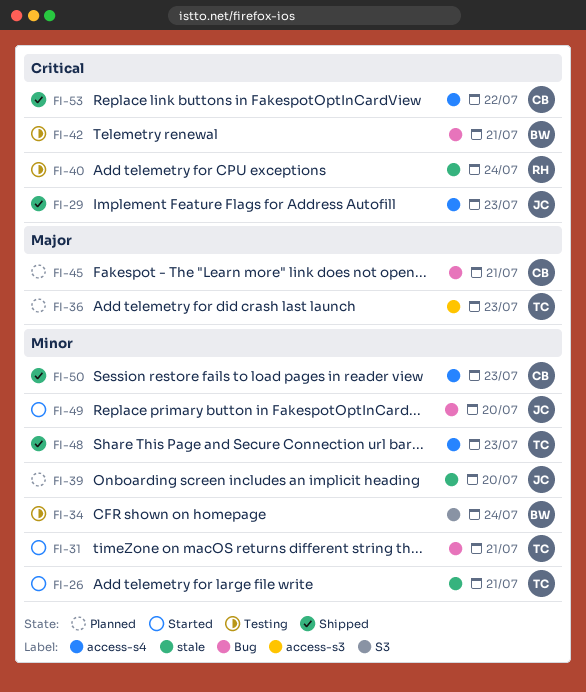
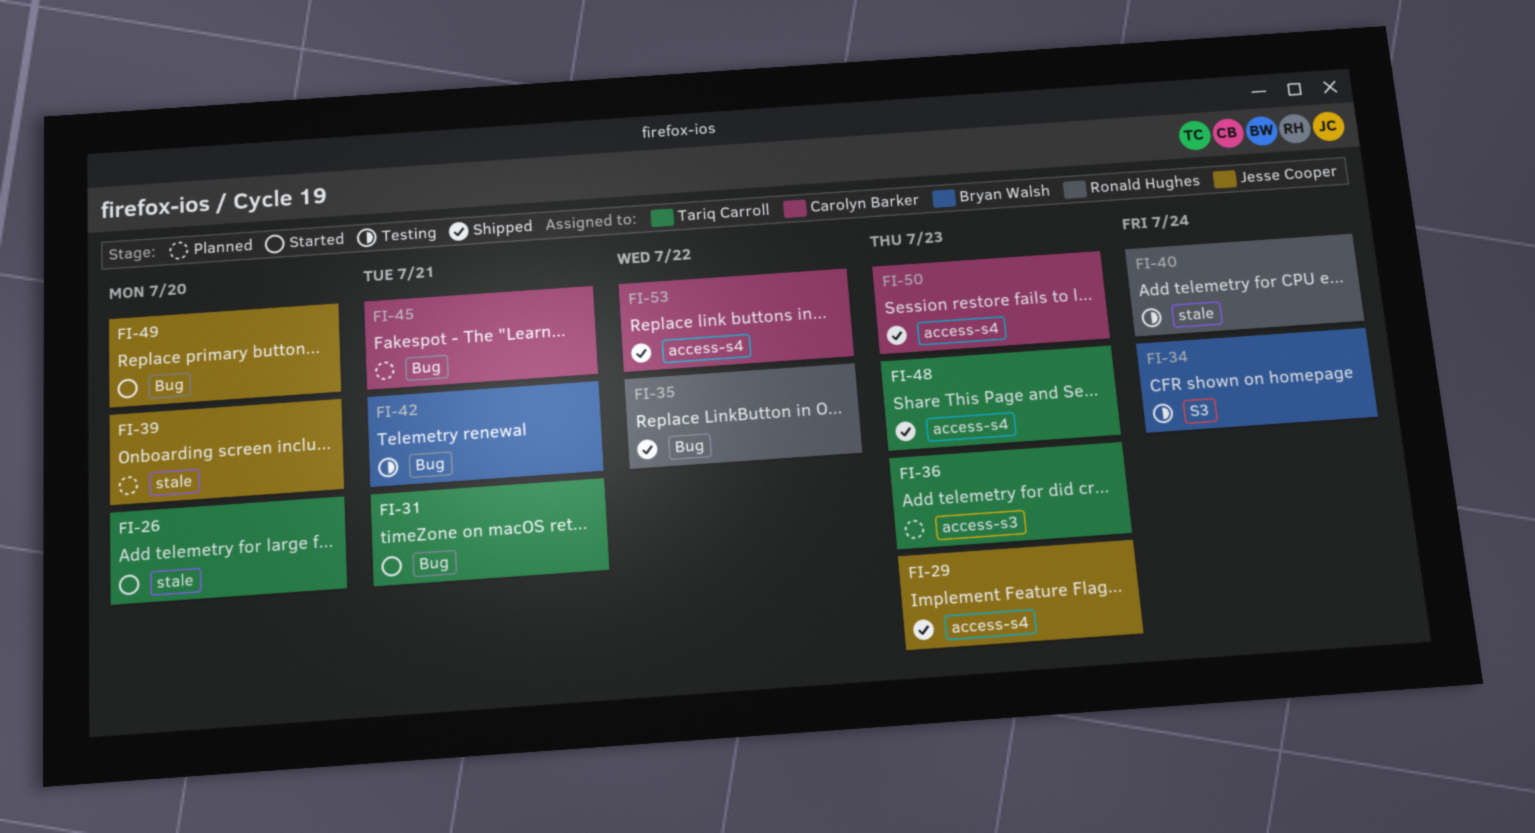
FI-26, due: Jul 21 -> Jul 20
FI-35: none -> present

